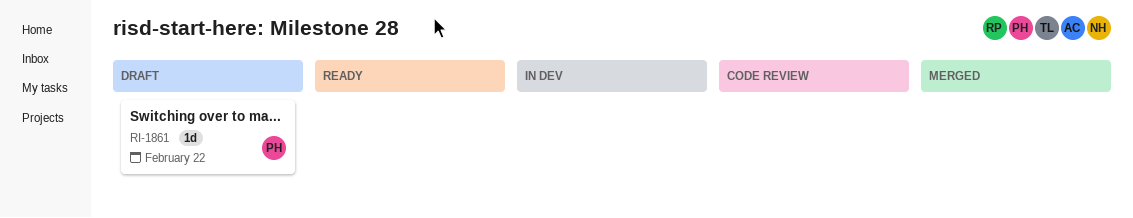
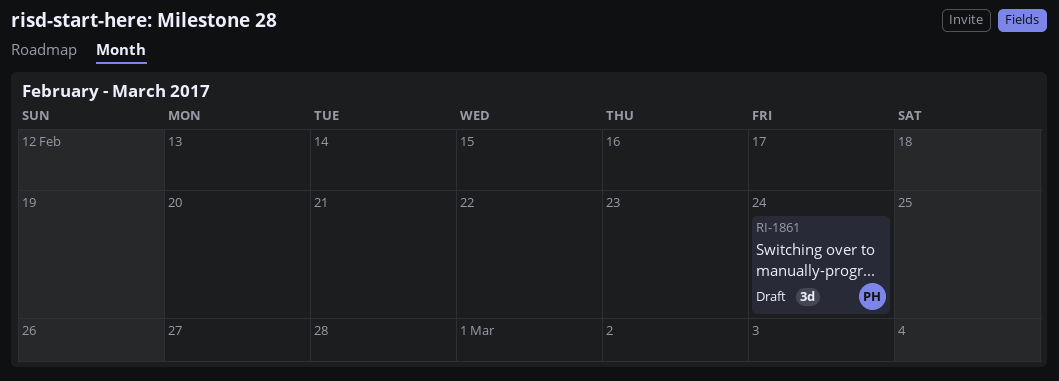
RI-1861, estimate: 1d -> 3d
RI-1861, due: Feb 22 -> Feb 24

